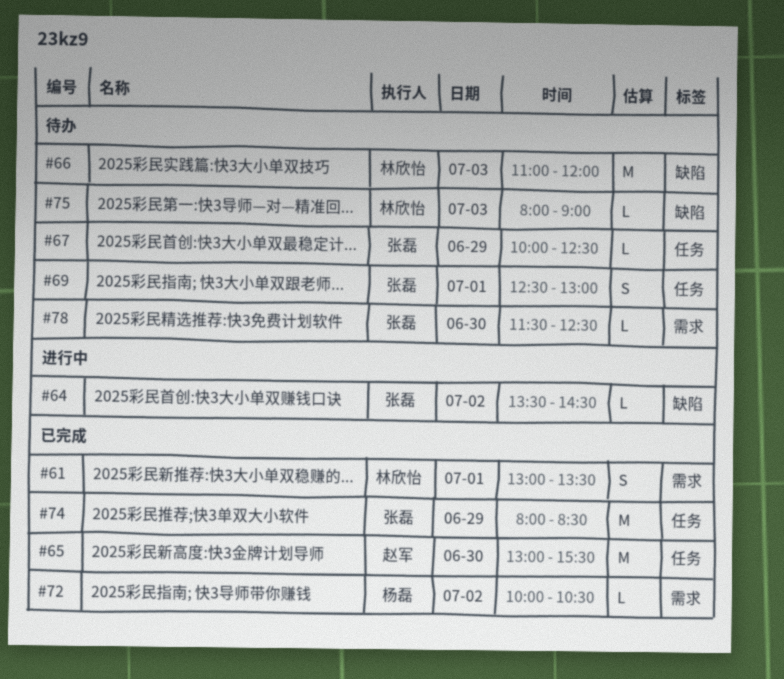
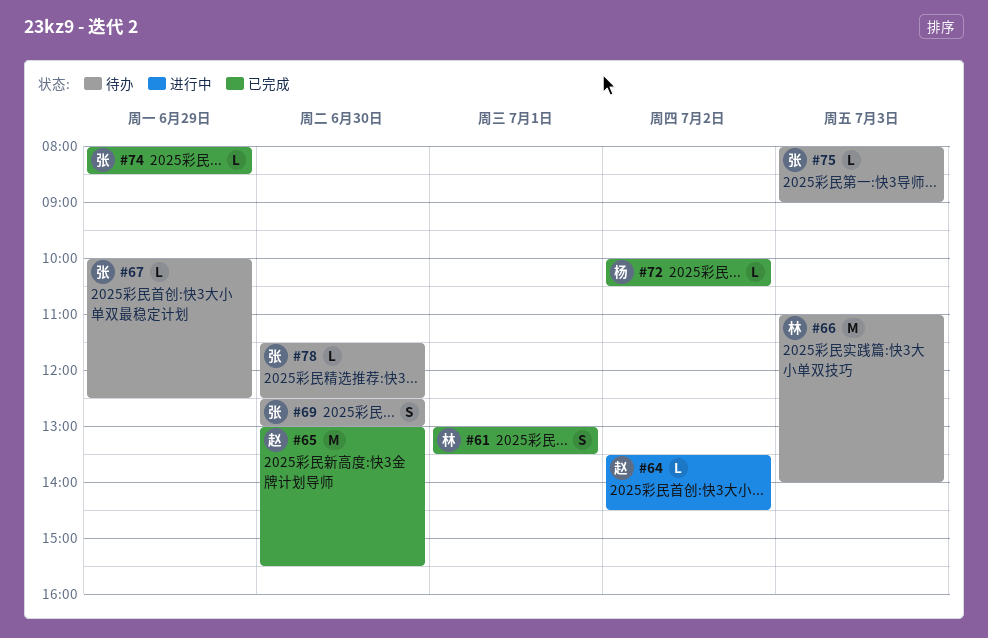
#64, owner: 张磊 -> 赵军
#66, ends: 12:00 -> 14:00
#69, day: Jul 1 -> Jun 30
#74, estimate: M -> L
#75, owner: 林欣怡 -> 张磊

